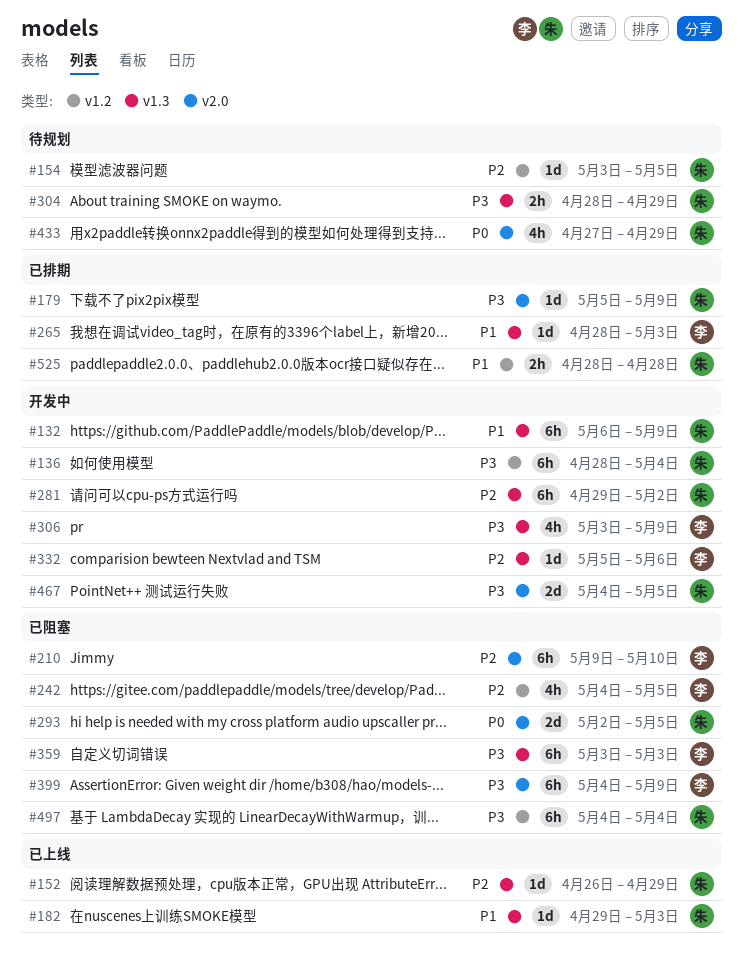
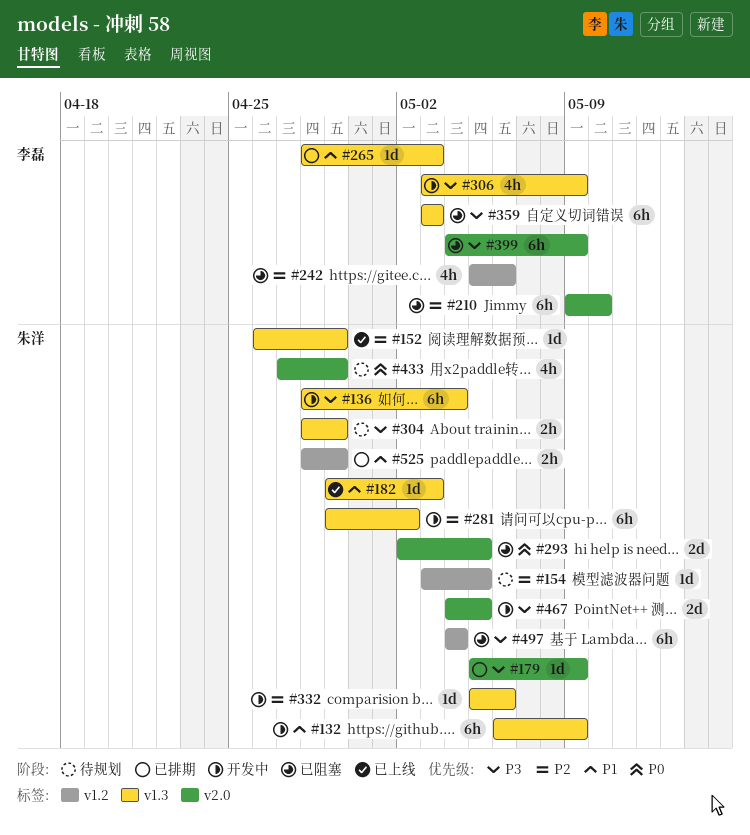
#136, label: v1.2 -> v1.3
#242, start: May 4 -> May 5
#242, due: May 5 -> May 6
#332, owner: 李磊 -> 朱洋
#525, due: Apr 28 -> Apr 29

